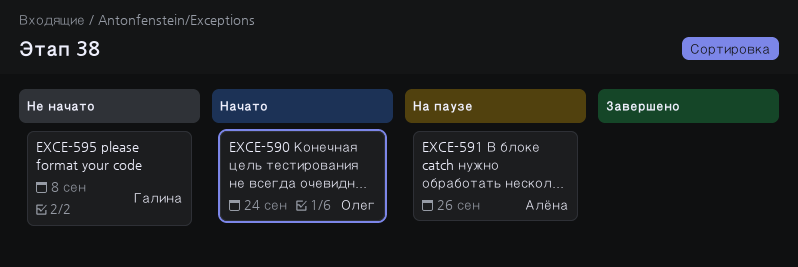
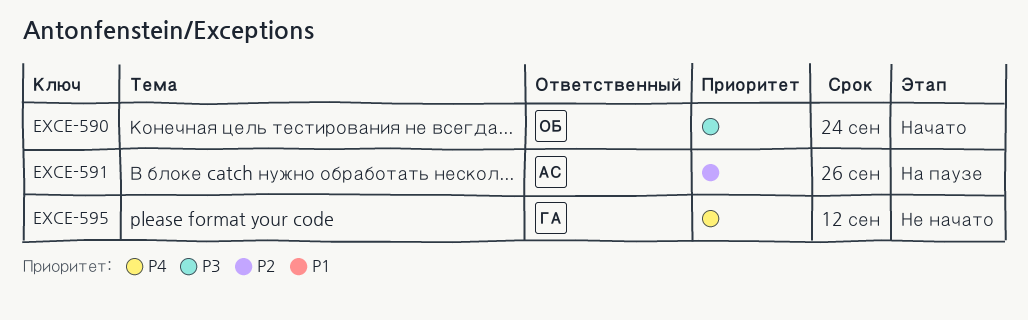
EXCE-595, due: Sep 8 -> Sep 12

